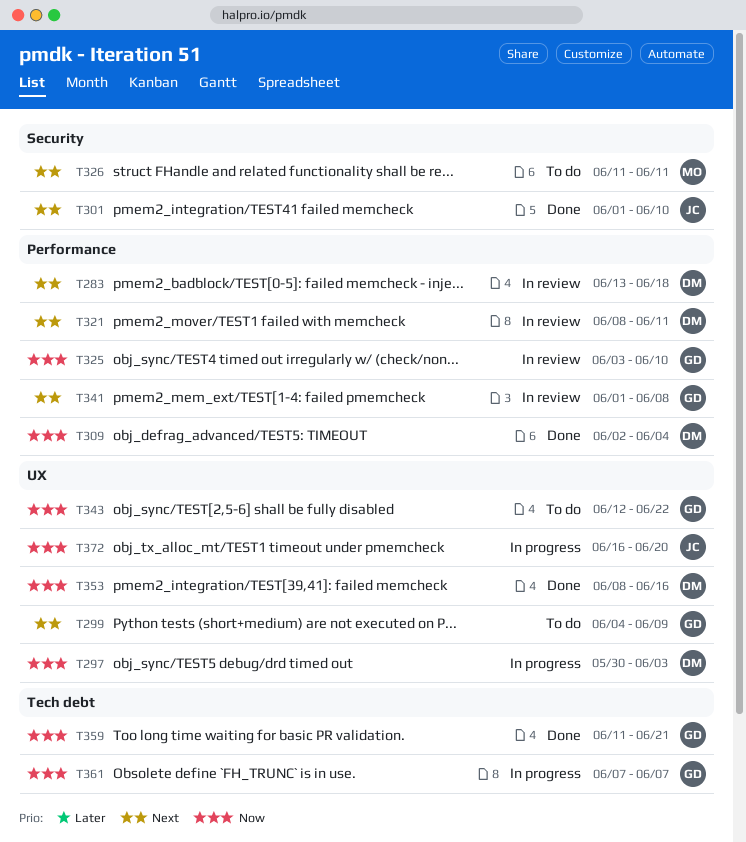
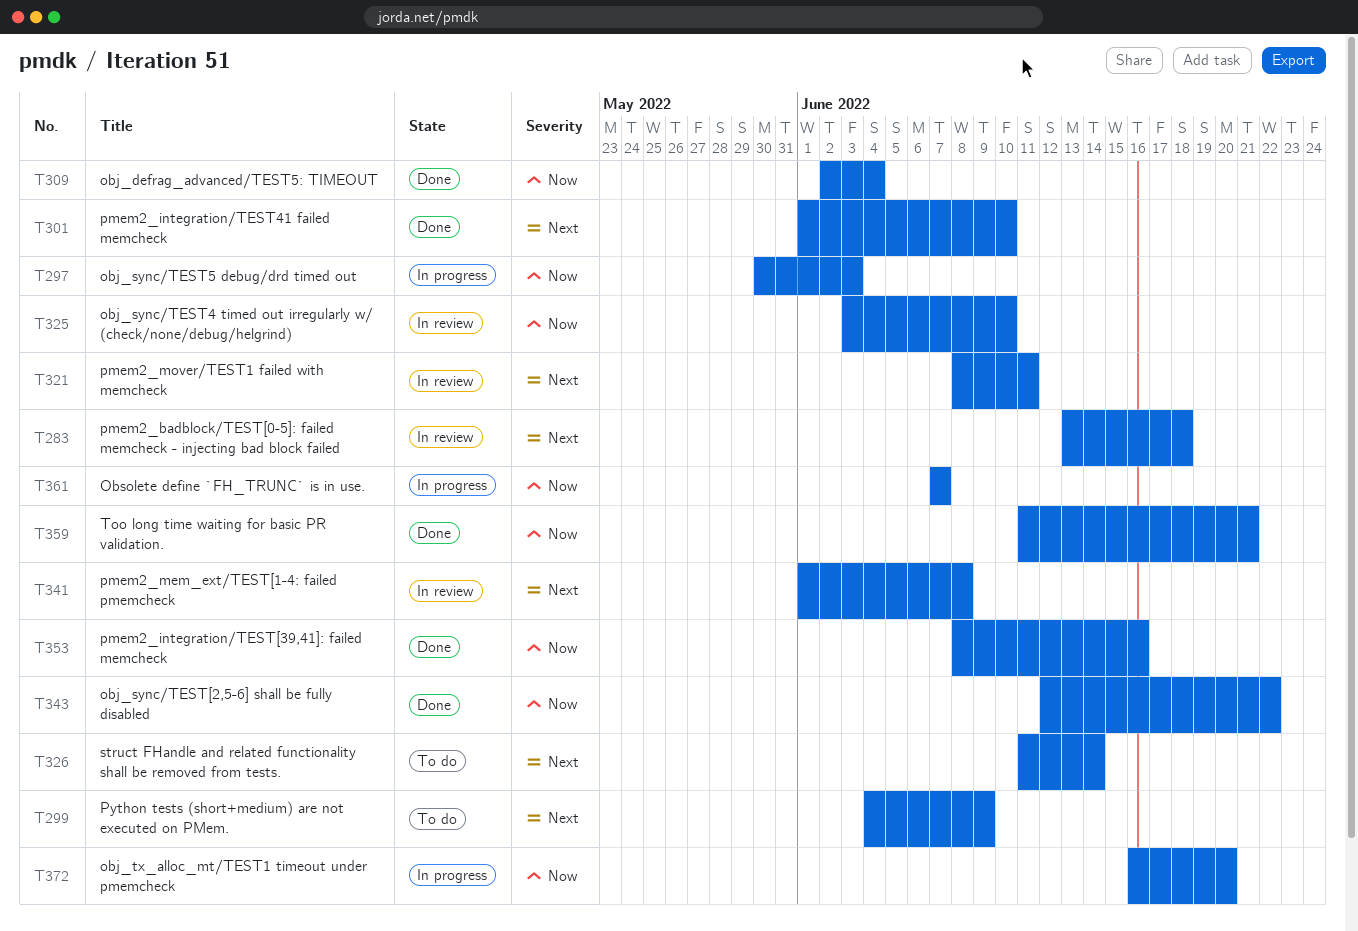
T326, due: Jun 11 -> Jun 14
T343, status: To do -> Done

